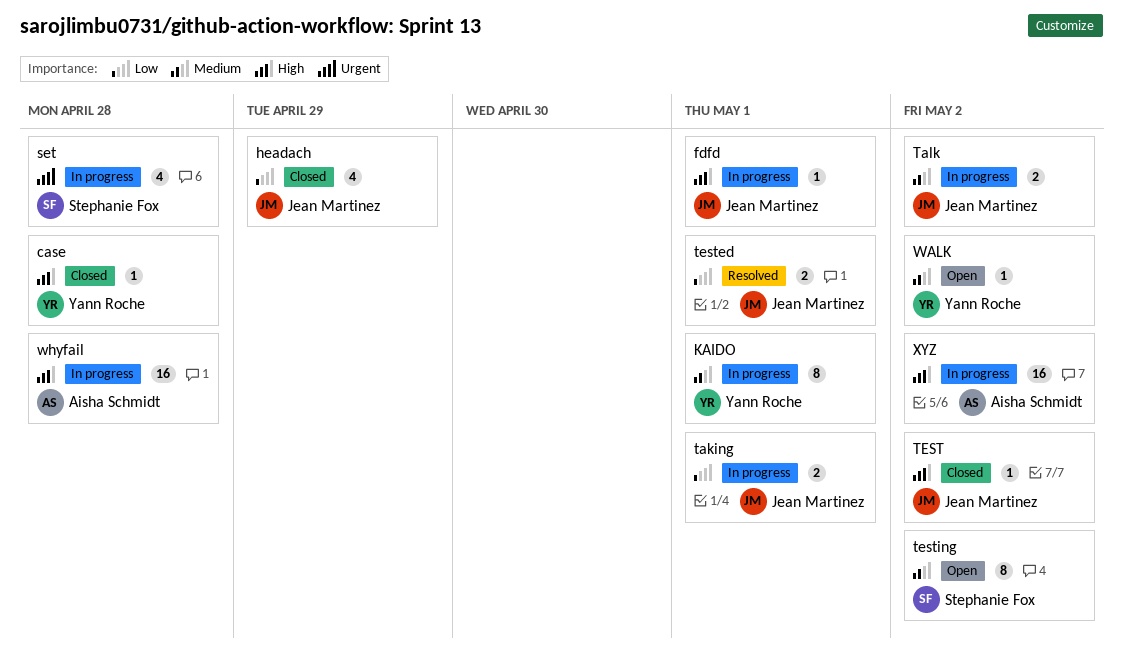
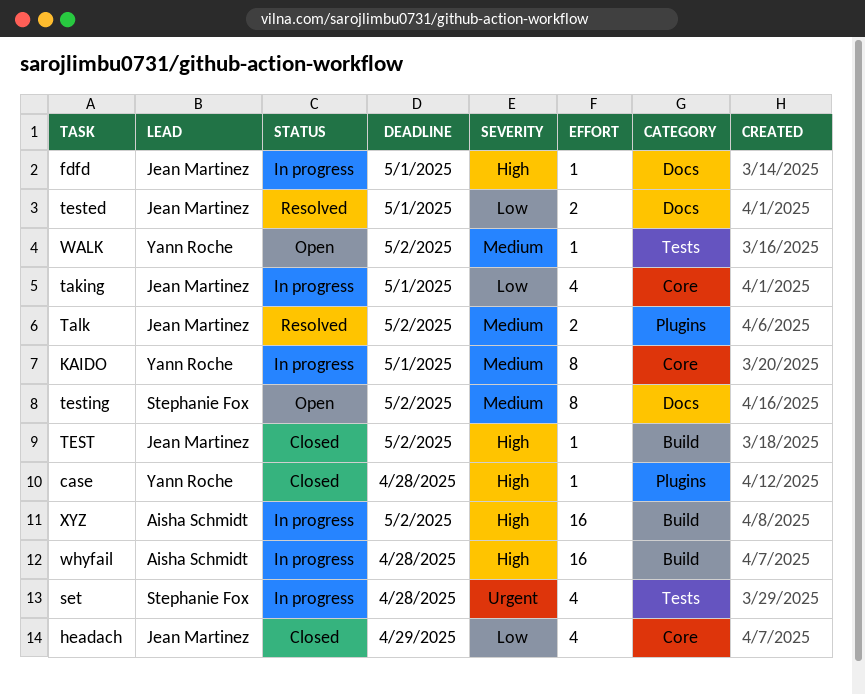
taking, estimate: 2 -> 4
Talk, status: In progress -> Resolved

